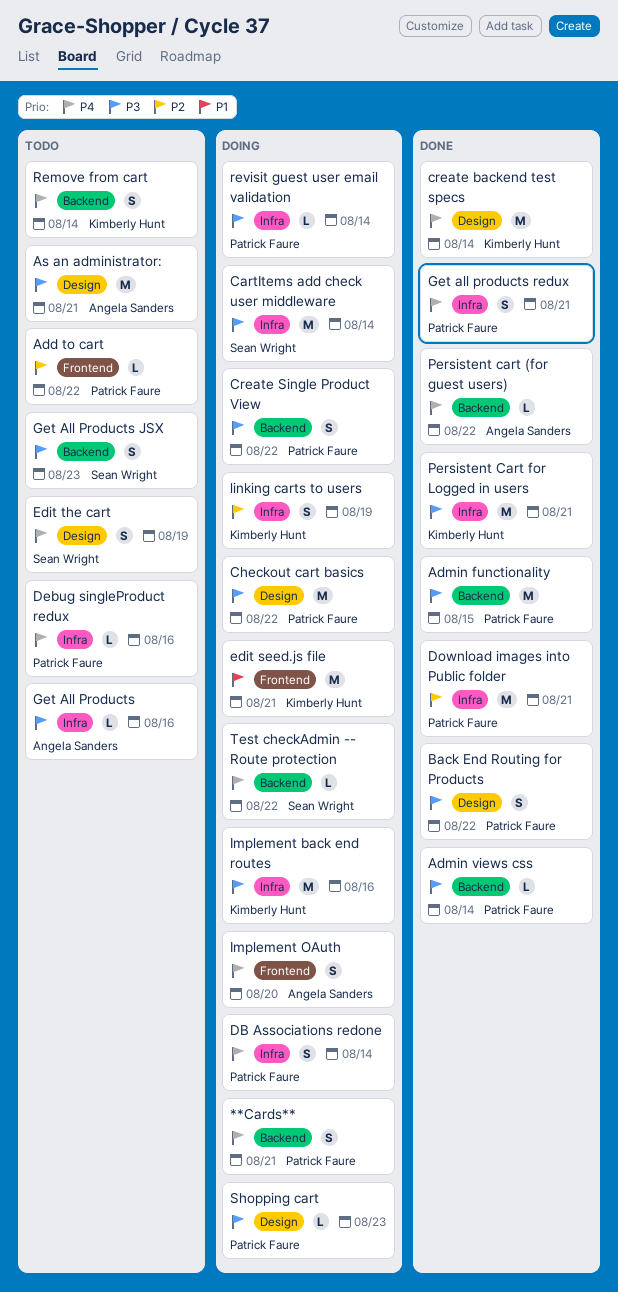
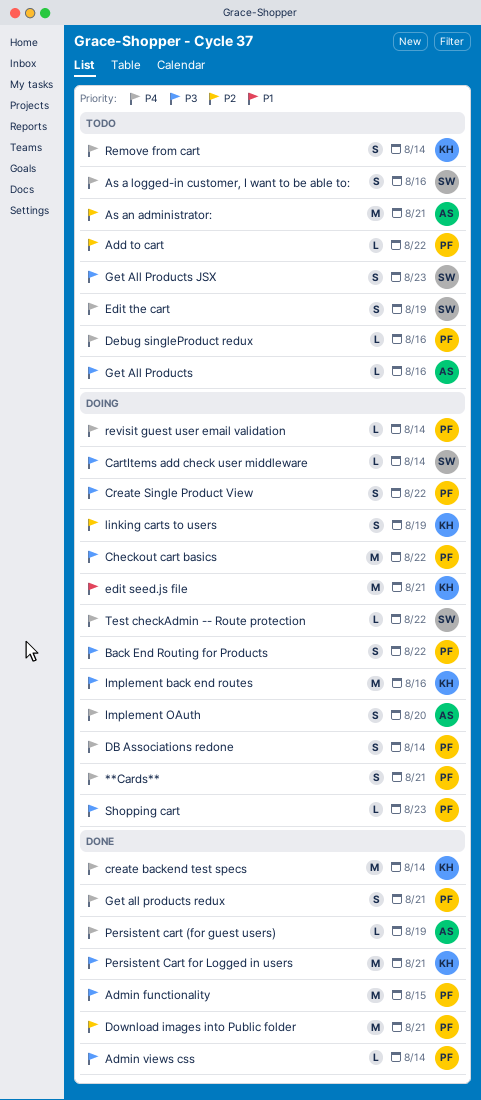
As a logged-in customer, I want to be able to:: none -> present
As an administrator:, priority: P3 -> P2
Back End Routing for Products, status: Done -> Doing
CartItems add check user middleware, estimate: M -> L
Persistent cart (for guest users), due: Aug 22 -> Aug 19
revisit guest user email validation, priority: P3 -> P4

